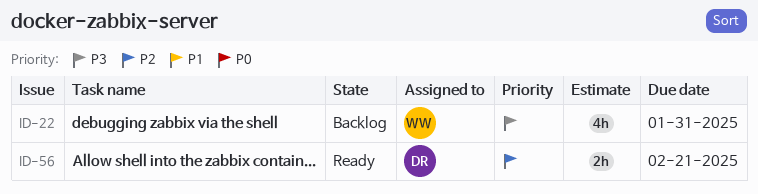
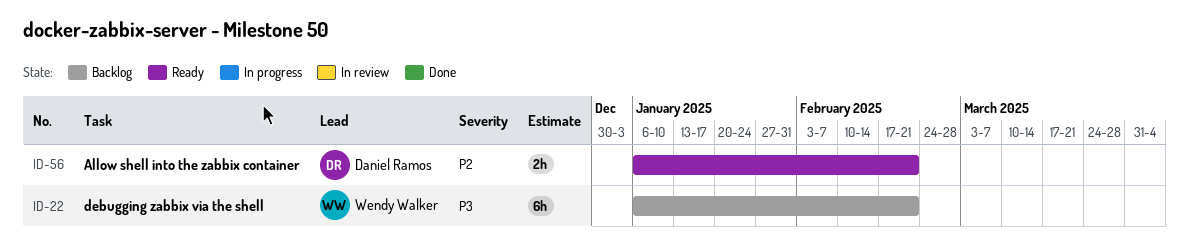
ID-22, estimate: 4h -> 6h
ID-22, due: Jan 31 -> Feb 21

